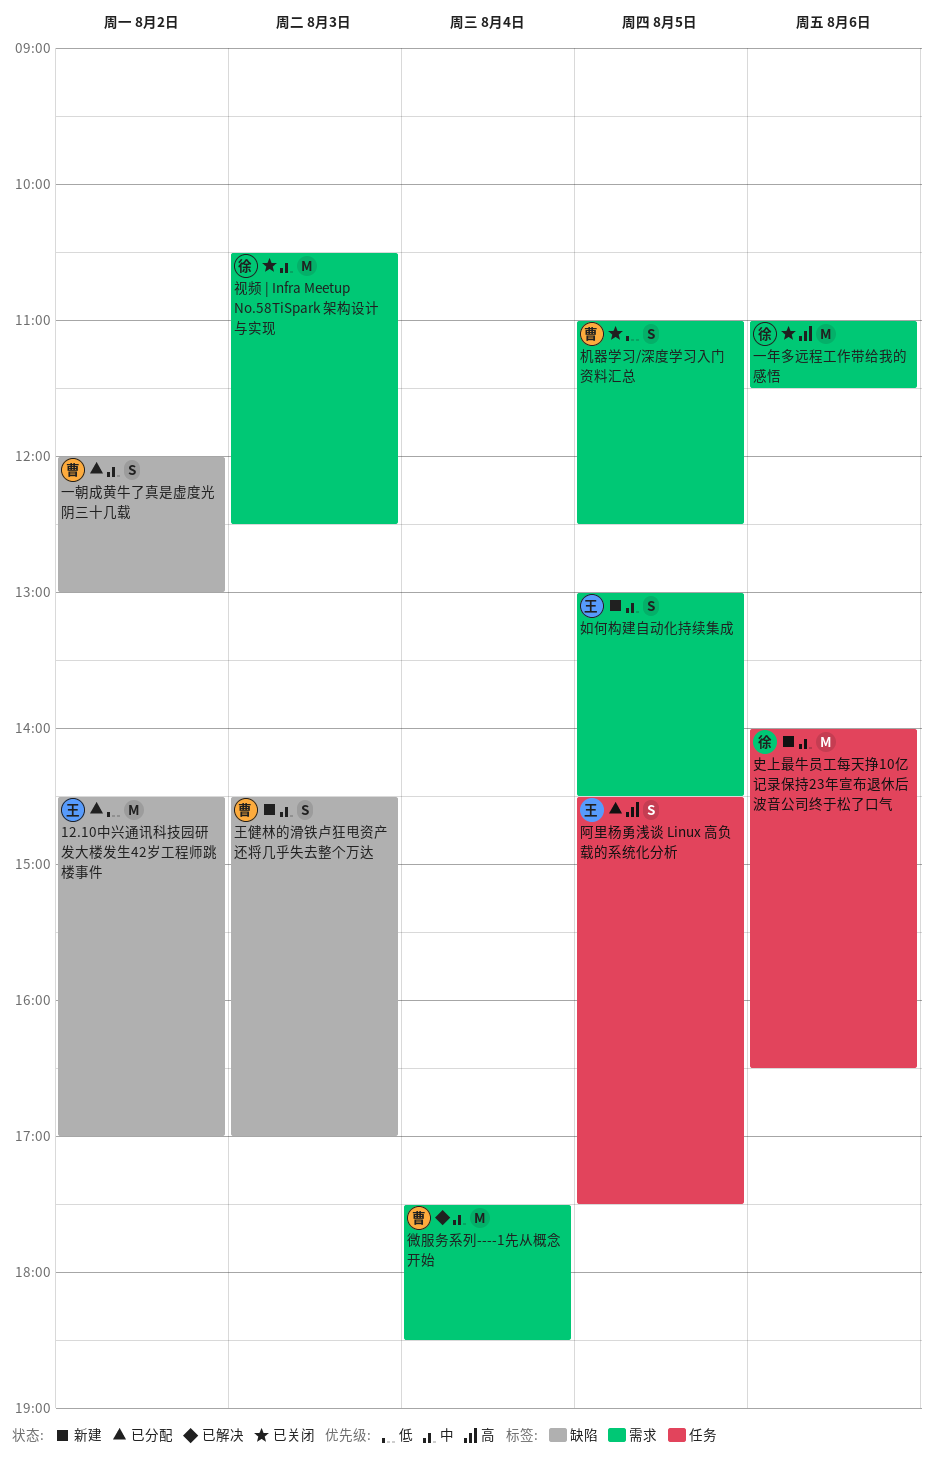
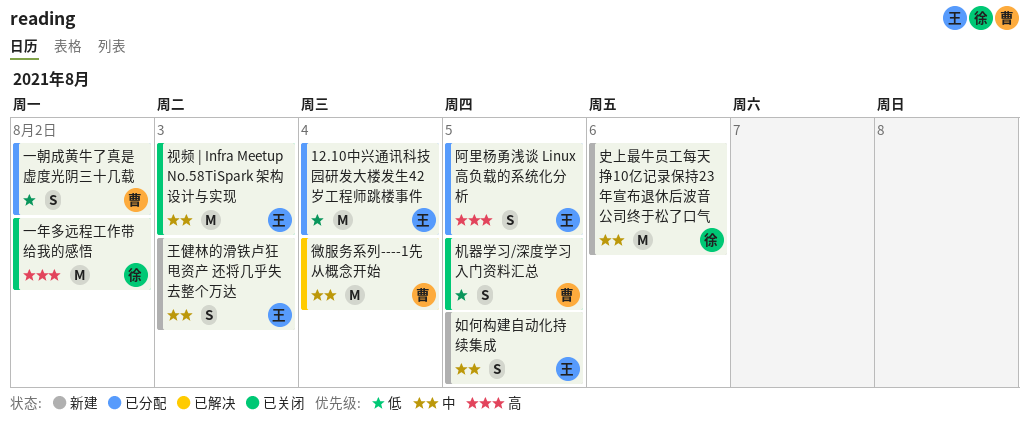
12.10中兴通讯科技园研发大楼发生42岁工程师跳楼事件, day: Aug 2 -> Aug 4
一年多远程工作带给我的感悟, day: Aug 6 -> Aug 2
一朝成黄牛了真是虚度光阴三十几载, priority: 中 -> 低
王健林的滑铁卢狂甩资产 还将几乎失去整个万达, owner: 曹 -> 王
视频 | Infra Meetup No.58TiSpark 架构设计与实现, owner: 徐 -> 王

